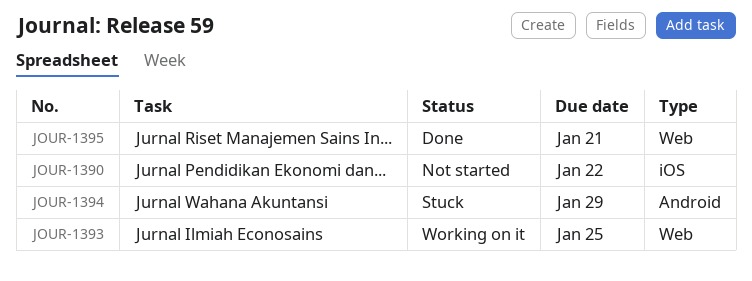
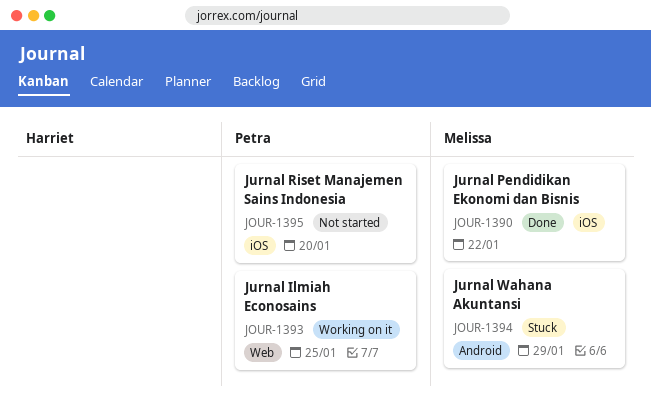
JOUR-1390, status: Not started -> Done
JOUR-1395, status: Done -> Not started
JOUR-1395, label: Web -> iOS
JOUR-1395, due: Jan 21 -> Jan 20

